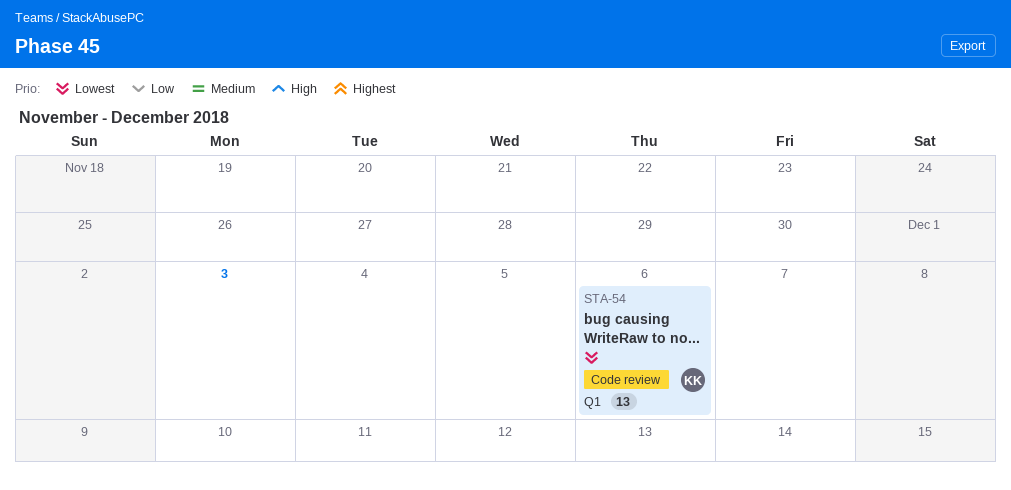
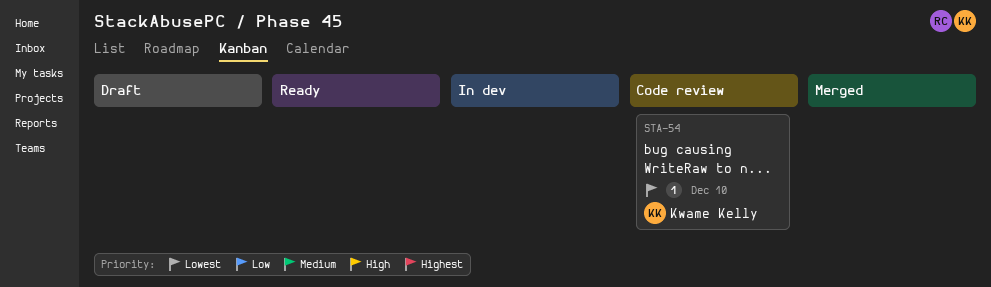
STA-54, estimate: 13 -> 1
STA-54, due: Dec 6 -> Dec 10

